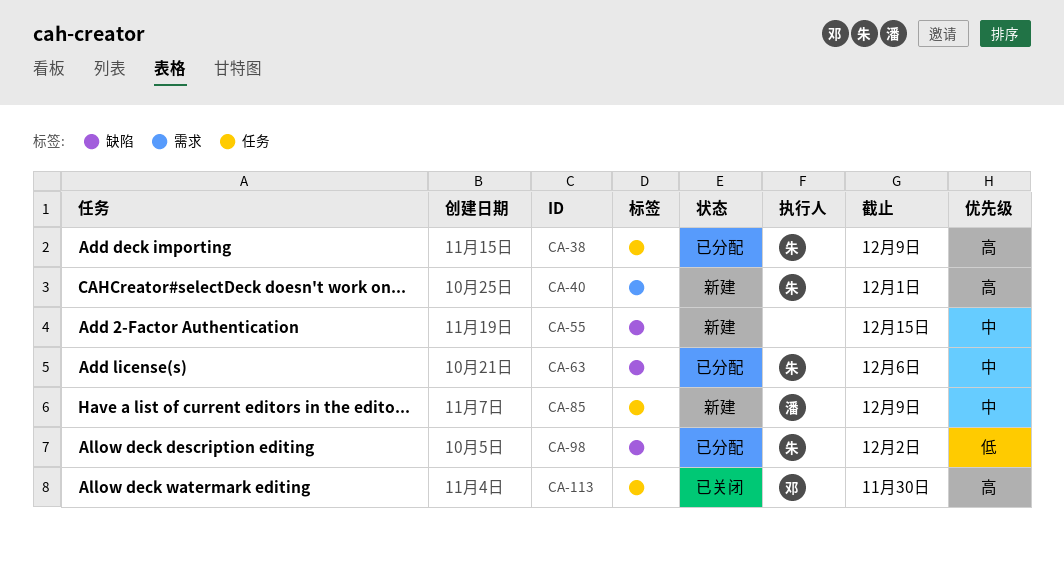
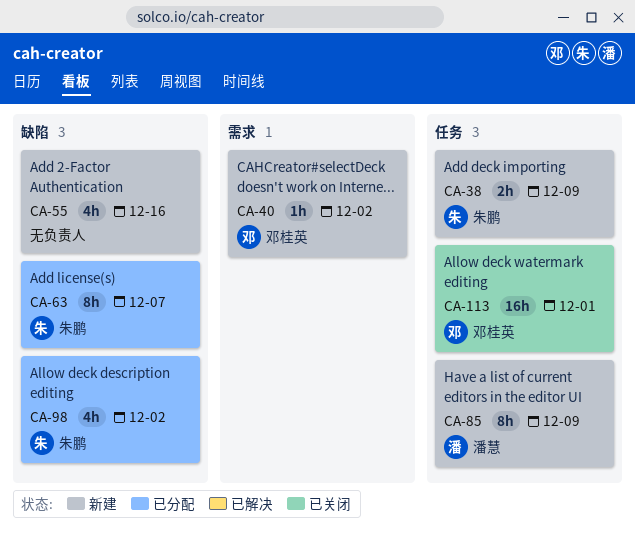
CA-38, status: 已分配 -> 新建
CA-40, owner: 朱鹏 -> 邓桂英
CA-40, due: Dec 1 -> Dec 2
CA-55, due: Dec 15 -> Dec 16
CA-63, due: Dec 6 -> Dec 7
CA-113, due: Nov 30 -> Dec 1

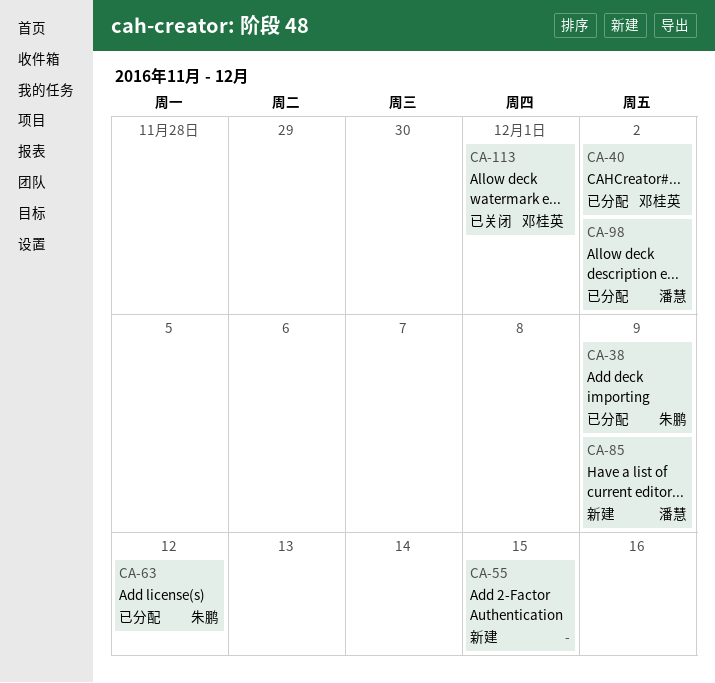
CA-38, status: 新建 -> 已分配
CA-40, status: 新建 -> 已分配
CA-55, due: Dec 16 -> Dec 15
CA-63, due: Dec 7 -> Dec 12
CA-98, owner: 朱鹏 -> 潘慧

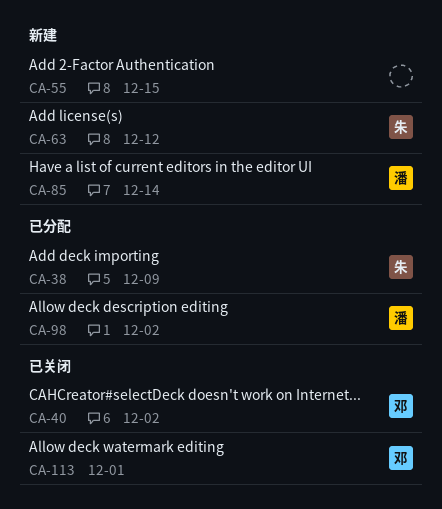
CA-40, status: 已分配 -> 已关闭
CA-63, status: 已分配 -> 新建
CA-85, due: Dec 9 -> Dec 14

